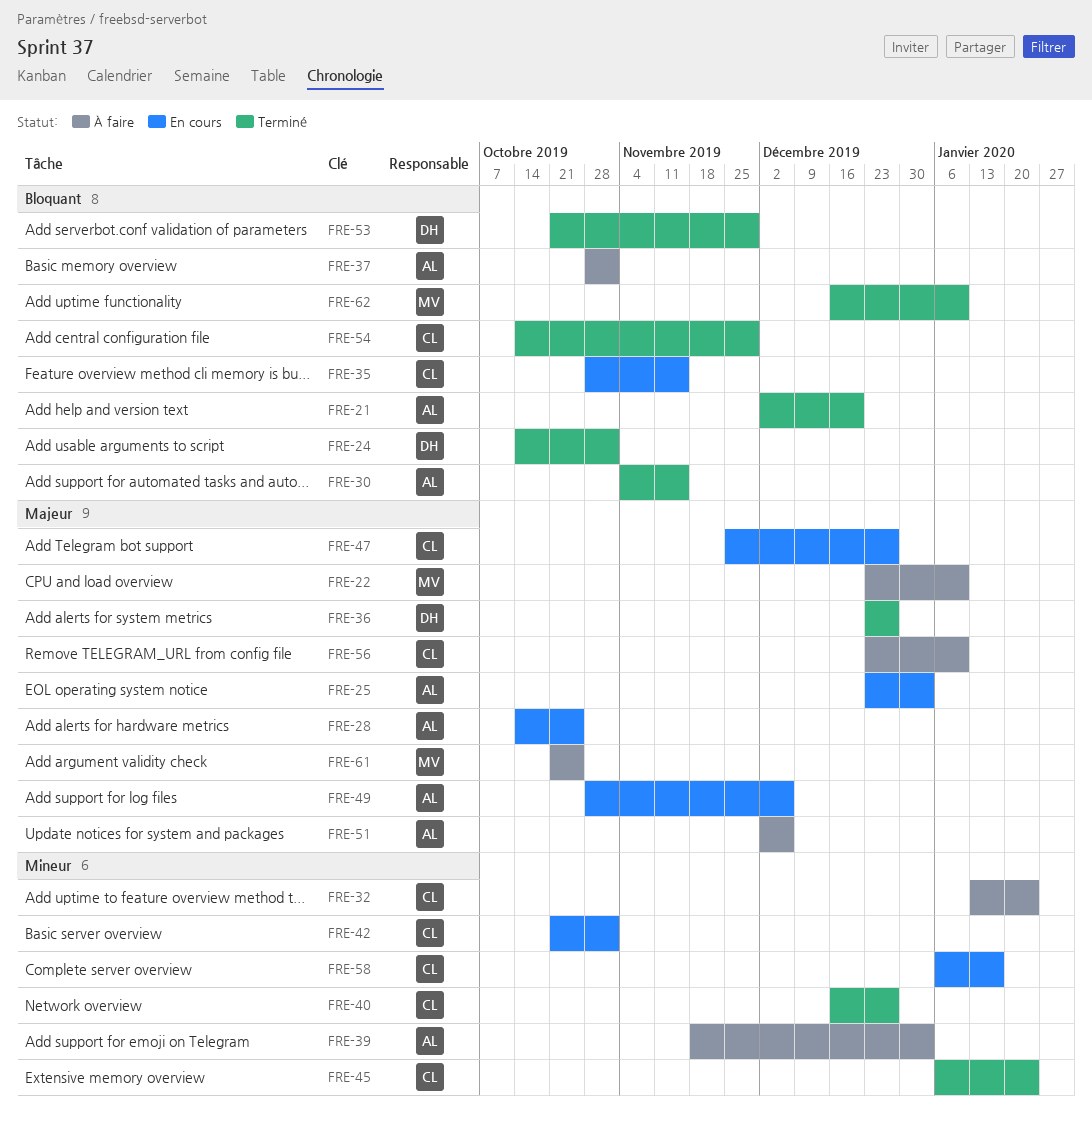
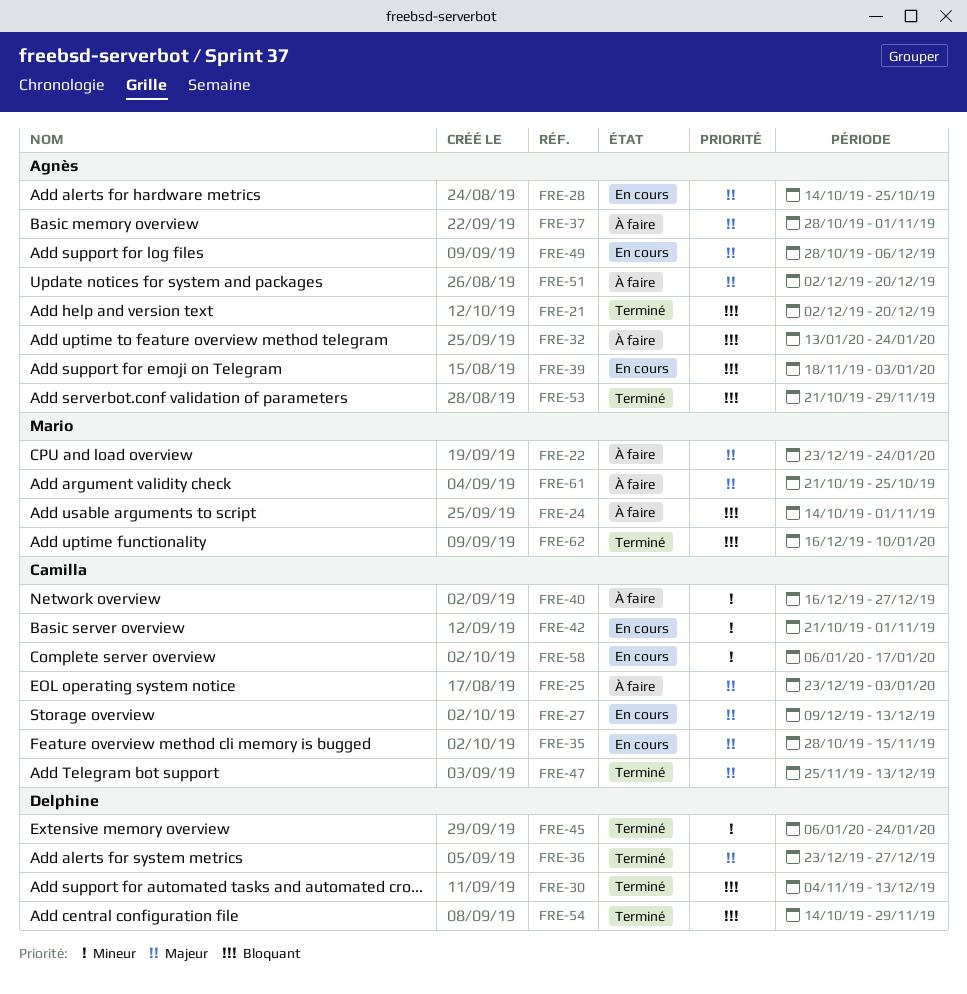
FRE-22, due: Jan 10 -> Jan 24
FRE-24, status: Terminé -> À faire
FRE-24, owner: Delphine -> Mario
FRE-25, status: En cours -> À faire
FRE-25, owner: Agnès -> Camilla
FRE-27: none -> present
FRE-30, owner: Agnès -> Delphine
FRE-30, due: Nov 15 -> Dec 13
FRE-32, owner: Camilla -> Agnès
FRE-32, priority: Mineur -> Bloquant
FRE-35, priority: Bloquant -> Majeur
FRE-37, priority: Bloquant -> Majeur
FRE-39, status: À faire -> En cours
FRE-39, priority: Mineur -> Bloquant
FRE-40, status: Terminé -> À faire
FRE-45, owner: Camilla -> Delphine
FRE-47, status: En cours -> Terminé
FRE-47, due: Dec 27 -> Dec 13
FRE-51, due: Dec 6 -> Dec 20
FRE-53, owner: Delphine -> Agnès
FRE-54, owner: Camilla -> Delphine
FRE-56: present -> none

